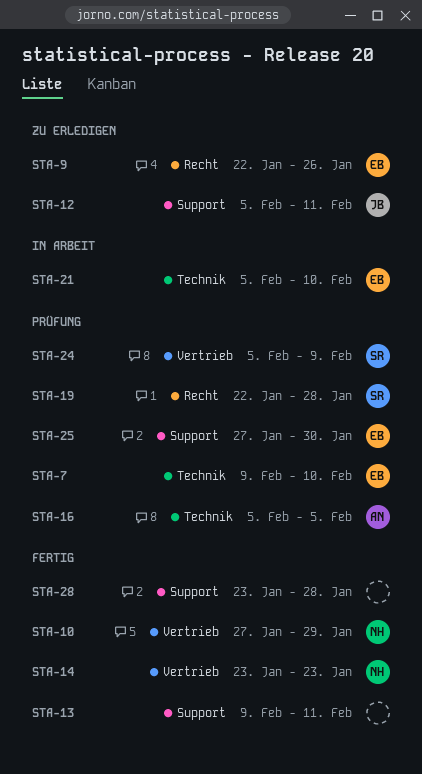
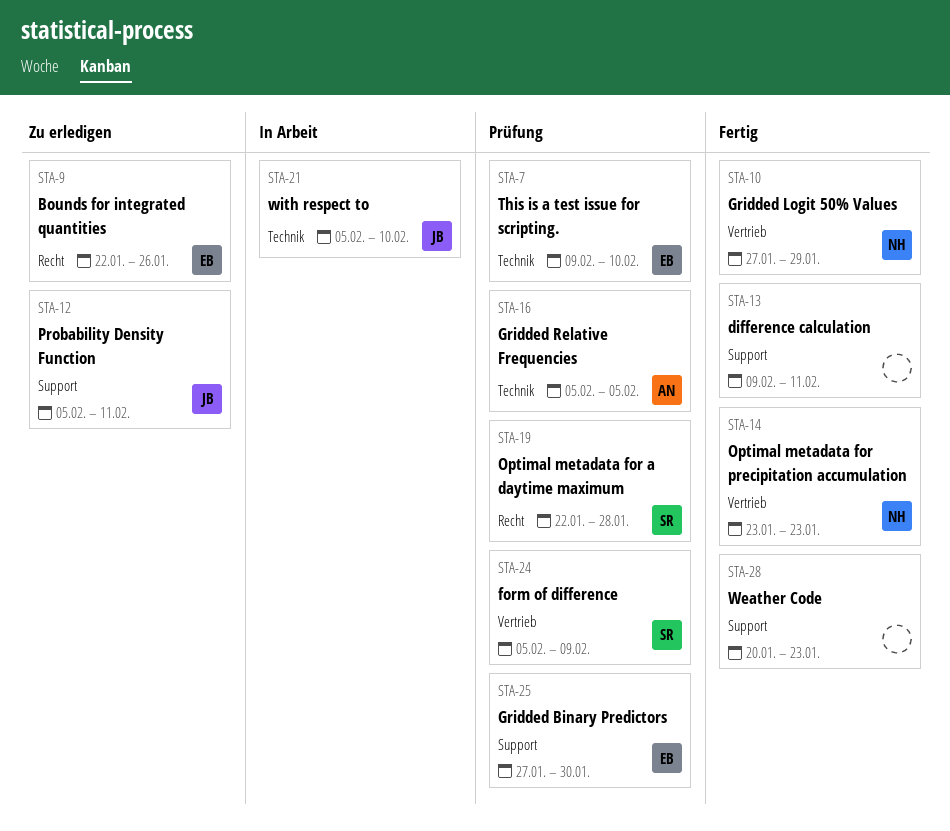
STA-21, owner: EB -> JB
STA-28, start: Jan 23 -> Jan 20
STA-28, due: Jan 28 -> Jan 23

